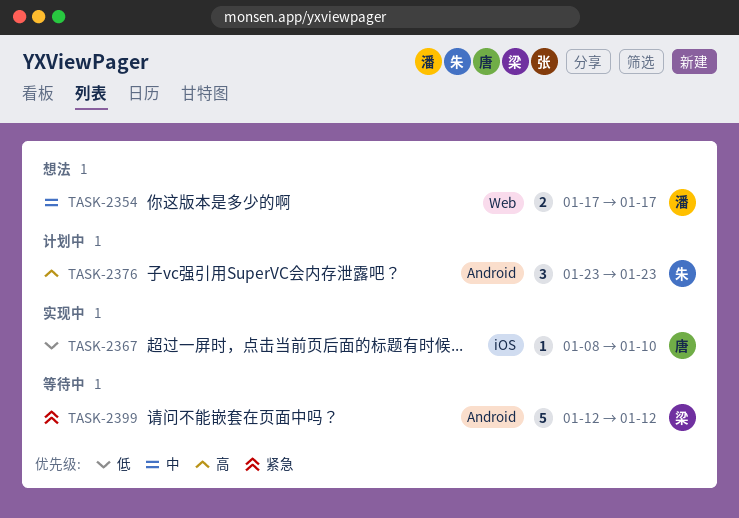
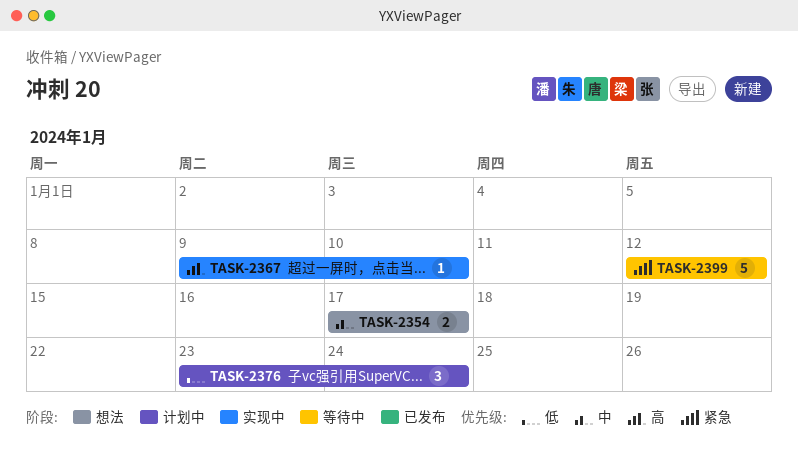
TASK-2367, priority: 低 -> 高
TASK-2367, start: Jan 8 -> Jan 9
TASK-2376, priority: 高 -> 低
TASK-2376, due: Jan 23 -> Jan 24

